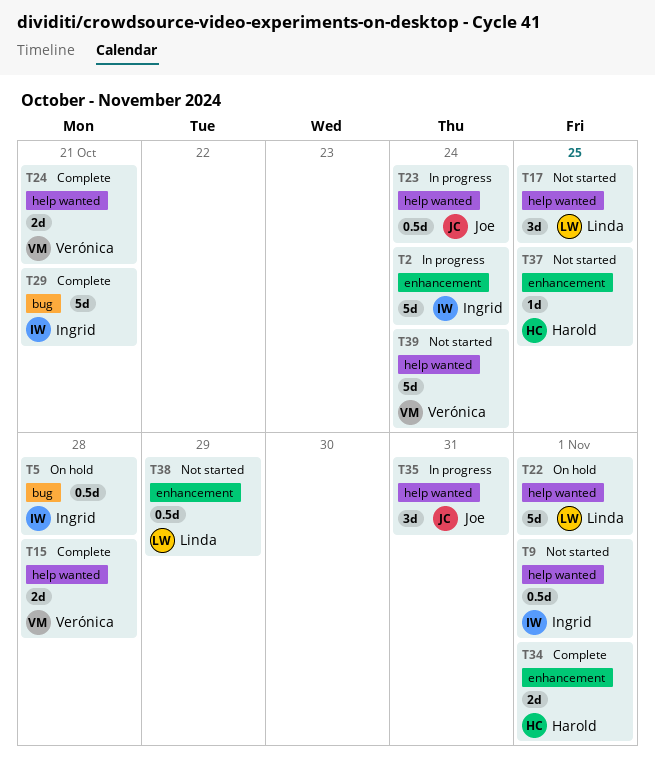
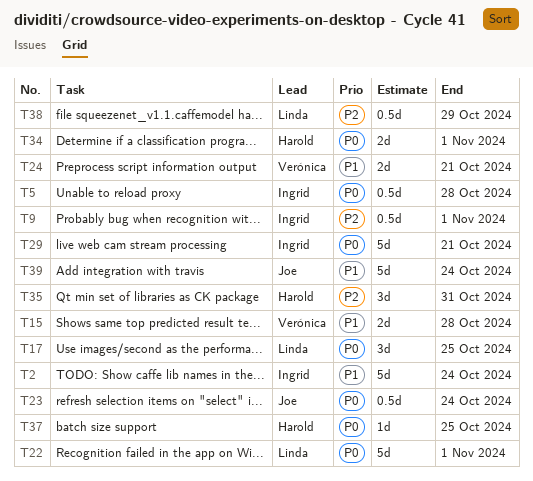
T35, owner: Joe -> Harold
T39, owner: Verónica -> Joe

